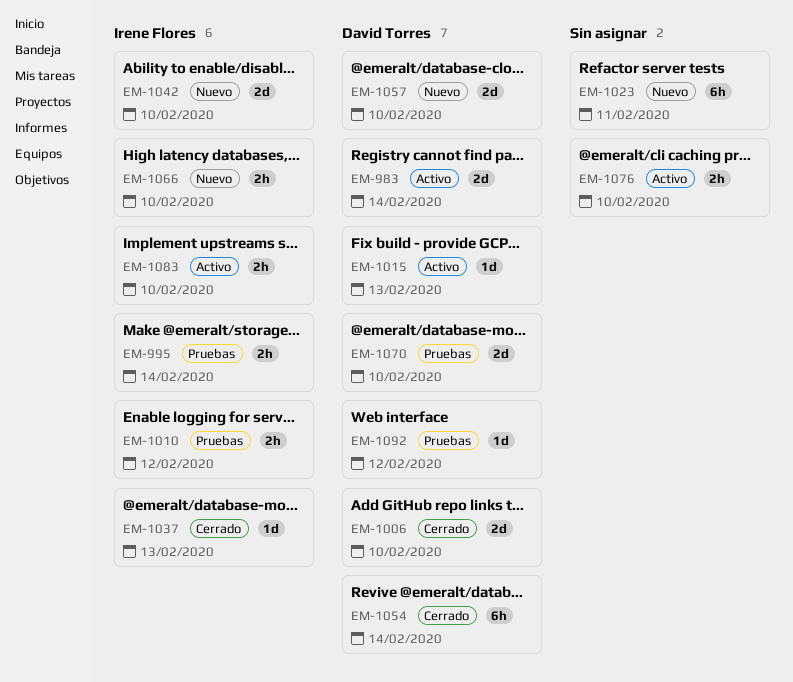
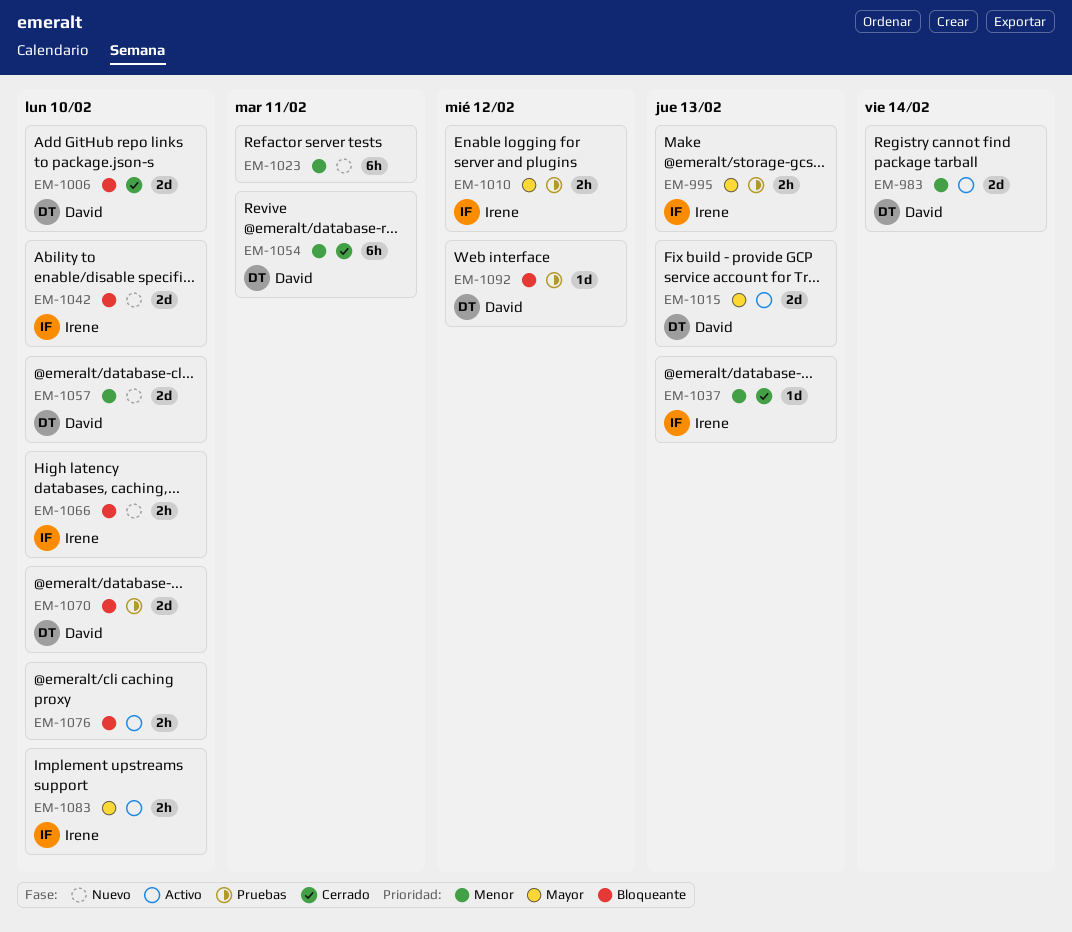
EM-995, due: Feb 14 -> Feb 13
EM-1015, estimate: 1d -> 2d
EM-1054, due: Feb 14 -> Feb 11

